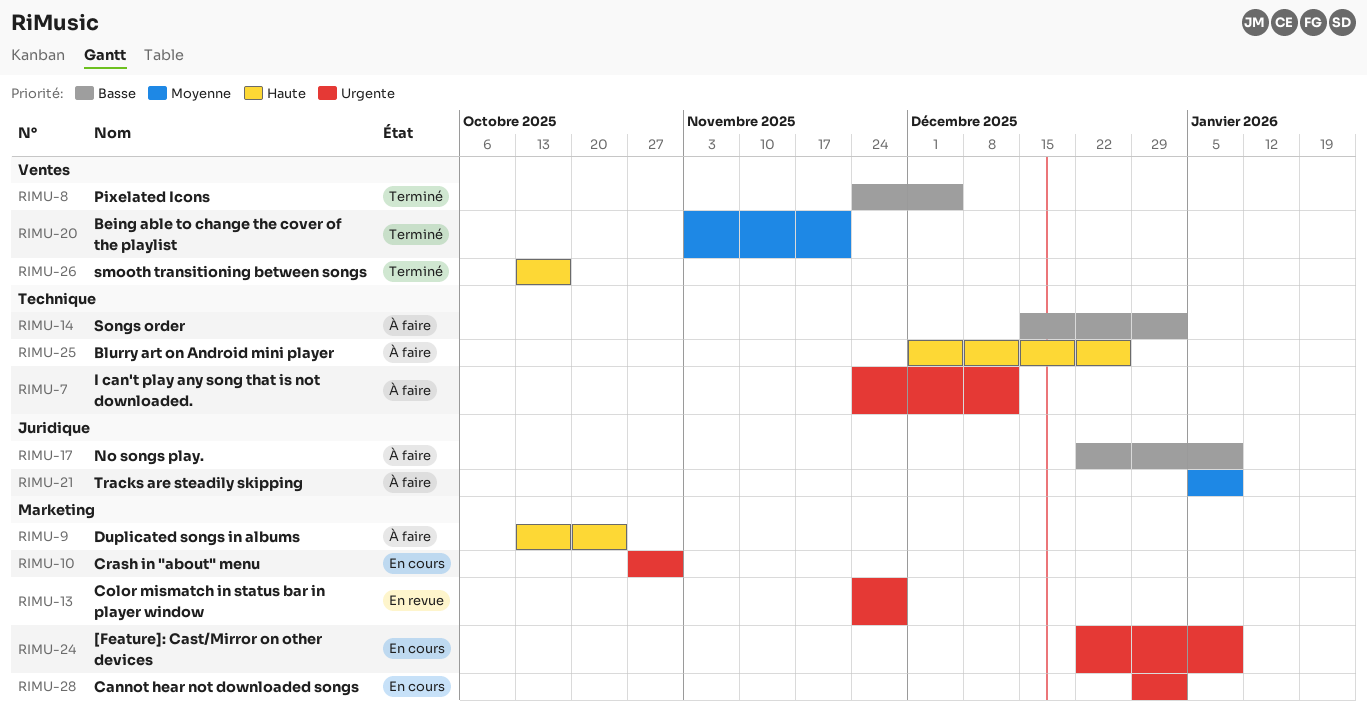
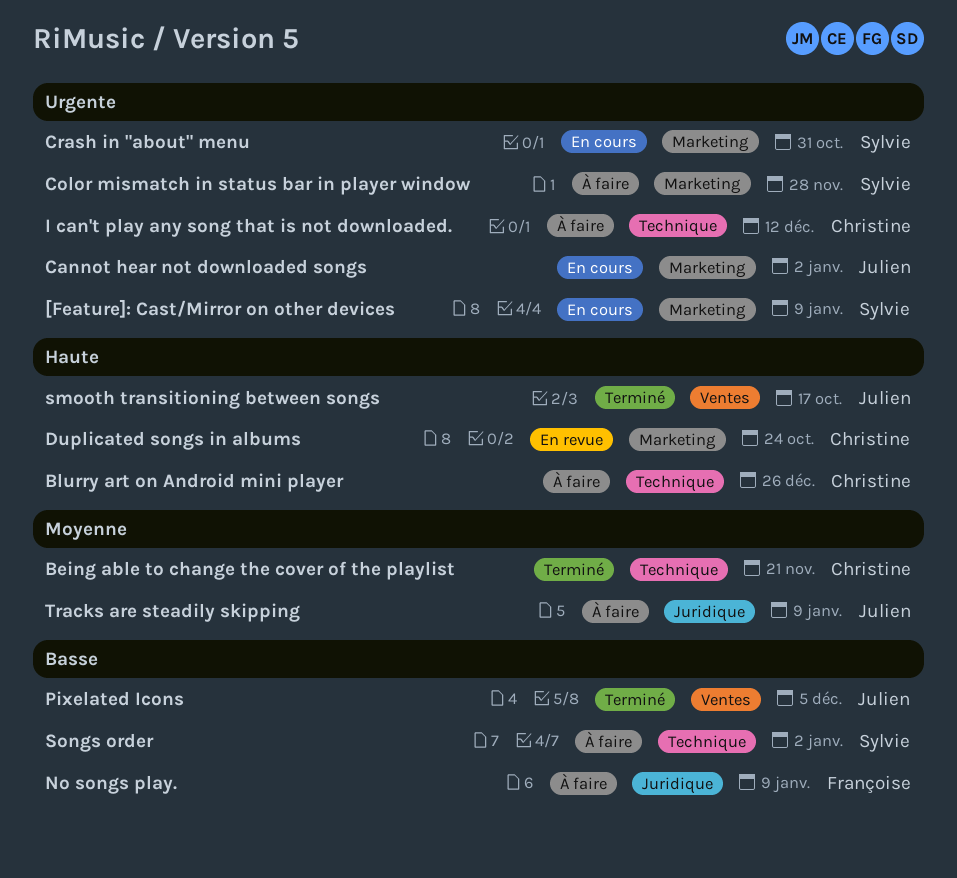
Being able to change the cover of the playlist, label: Ventes -> Technique
Color mismatch in status bar in player window, status: En revue -> À faire
Duplicated songs in albums, status: À faire -> En revue

